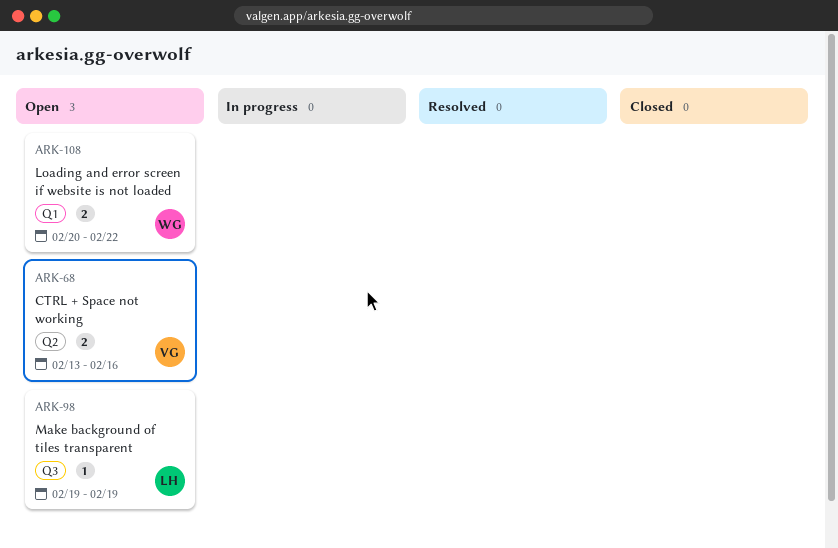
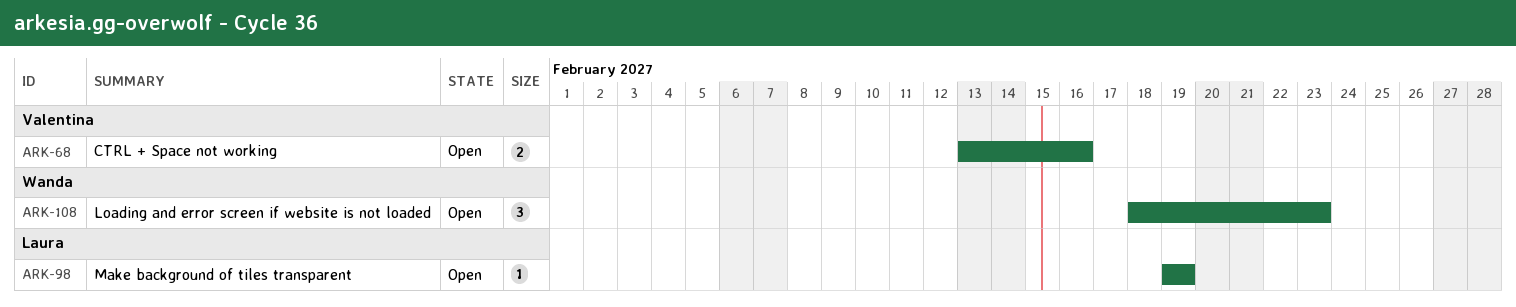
ARK-108, estimate: 2 -> 3
ARK-108, start: Feb 20 -> Feb 18
ARK-108, due: Feb 22 -> Feb 23

